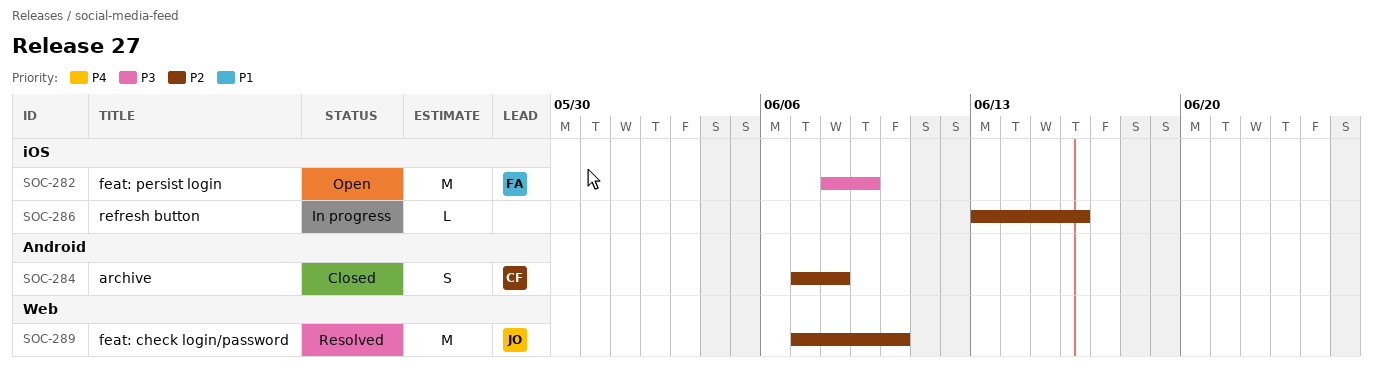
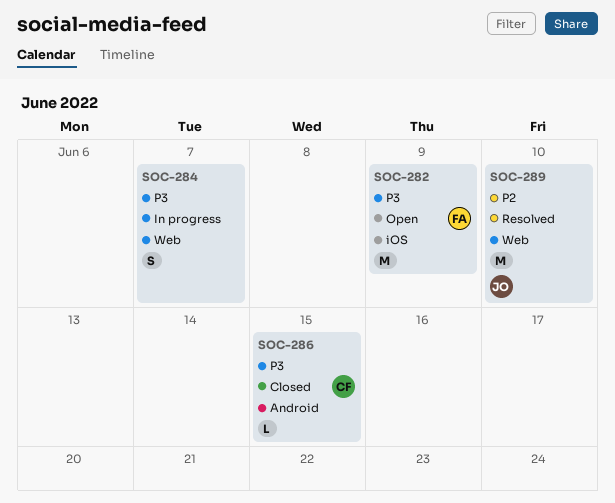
SOC-284, status: Closed -> In progress
SOC-284, owner: CF -> none
SOC-284, priority: P2 -> P3
SOC-284, label: Android -> Web
SOC-284, due: Jun 8 -> Jun 7
SOC-286, status: In progress -> Closed
SOC-286, owner: none -> CF
SOC-286, priority: P2 -> P3
SOC-286, label: iOS -> Android
SOC-286, due: Jun 16 -> Jun 15

